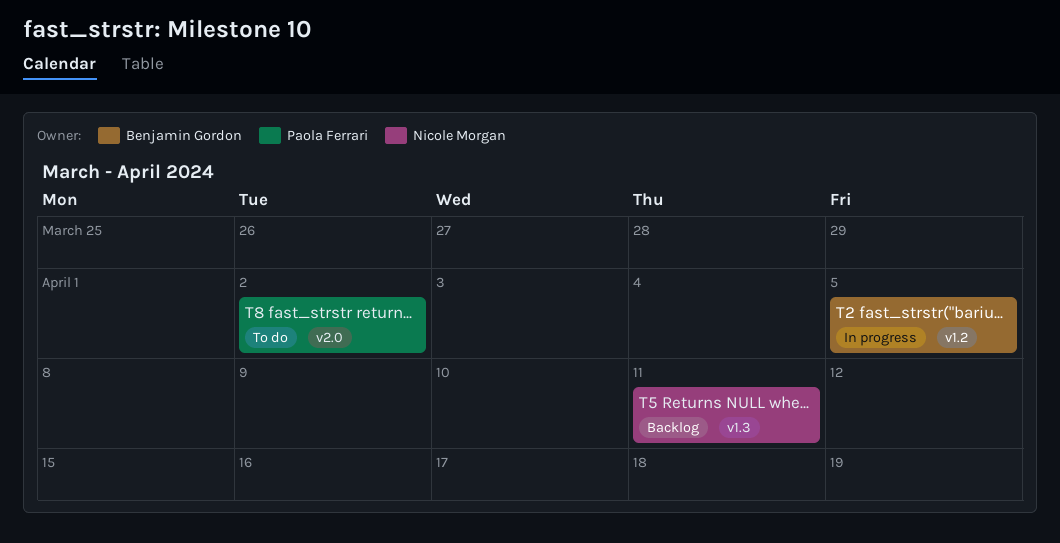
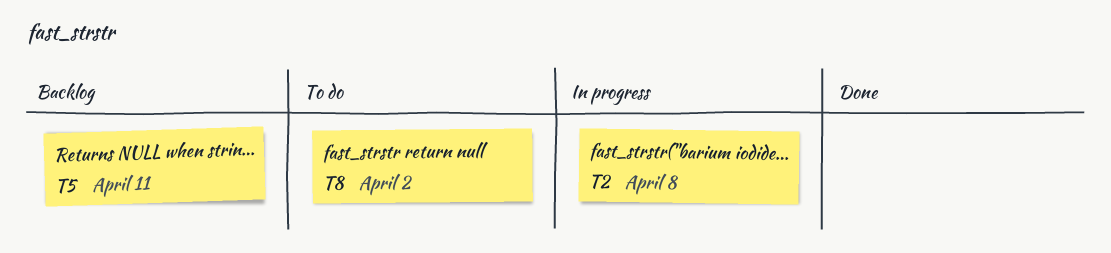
T2, due: Apr 5 -> Apr 8

